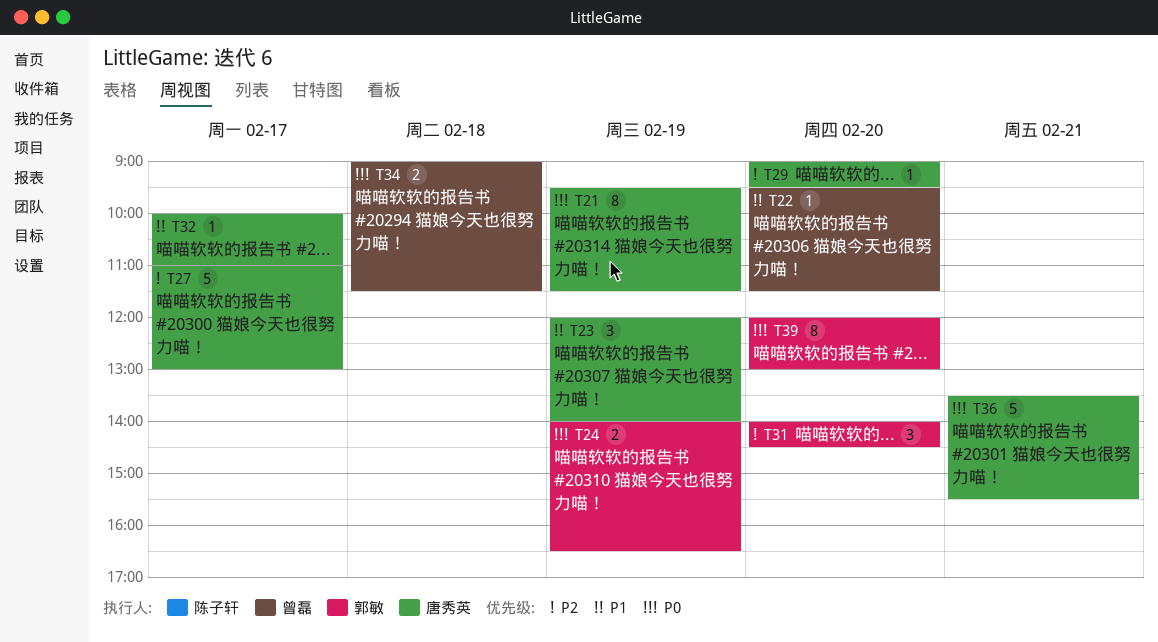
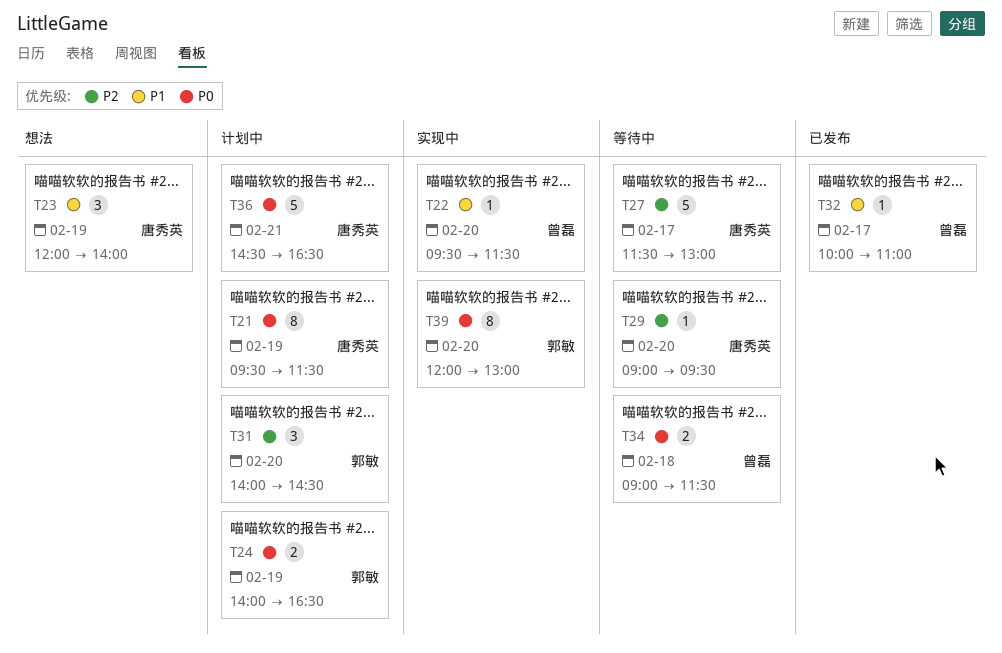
T27, begins: 11:00 -> 11:30
T32, owner: 唐秀英 -> 曾磊
T36, begins: 13:30 -> 14:30
T36, ends: 15:30 -> 16:30

